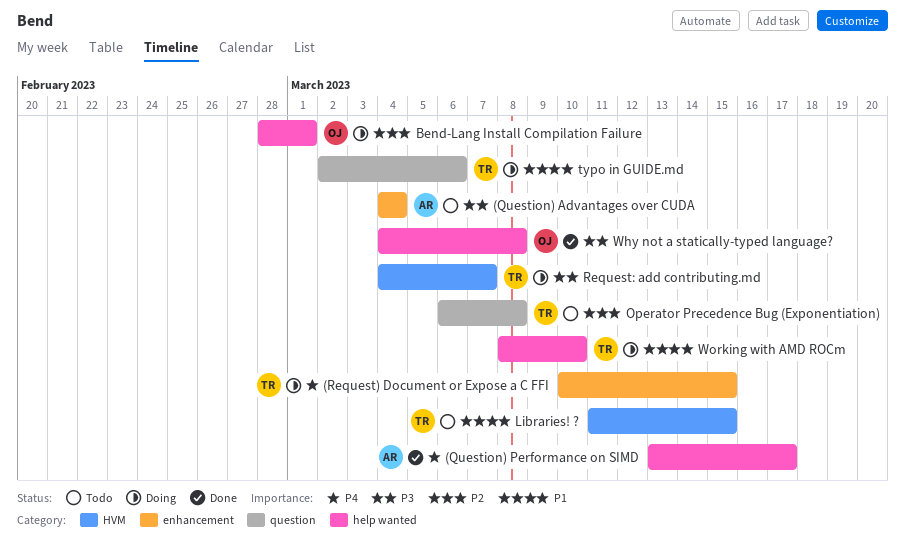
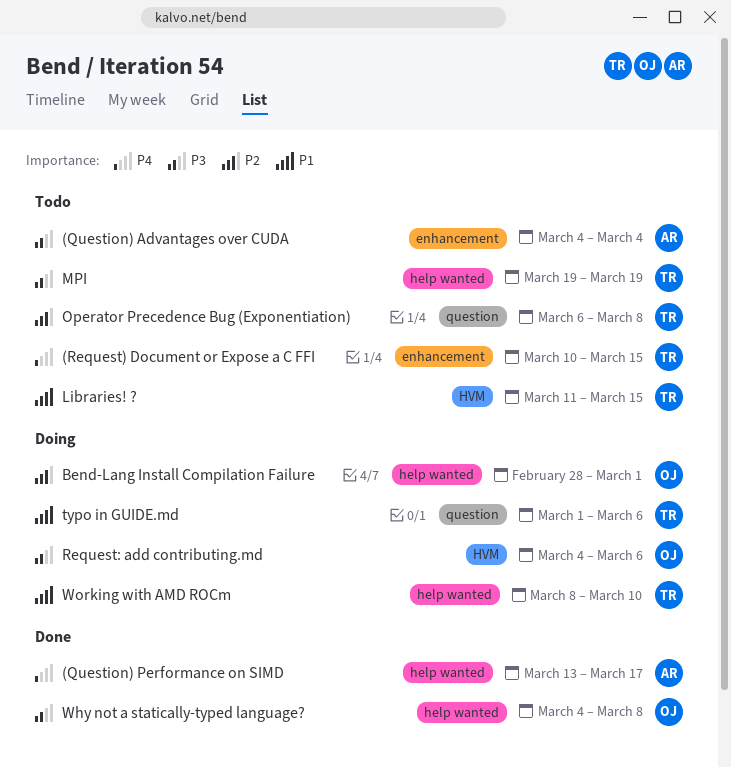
(Request) Document or Expose a C FFI, status: Doing -> Todo
MPI: none -> present
Request: add contributing.md, owner: TR -> OJ
Request: add contributing.md, due: Mar 7 -> Mar 6
typo in GUIDE.md, start: Mar 2 -> Mar 1

